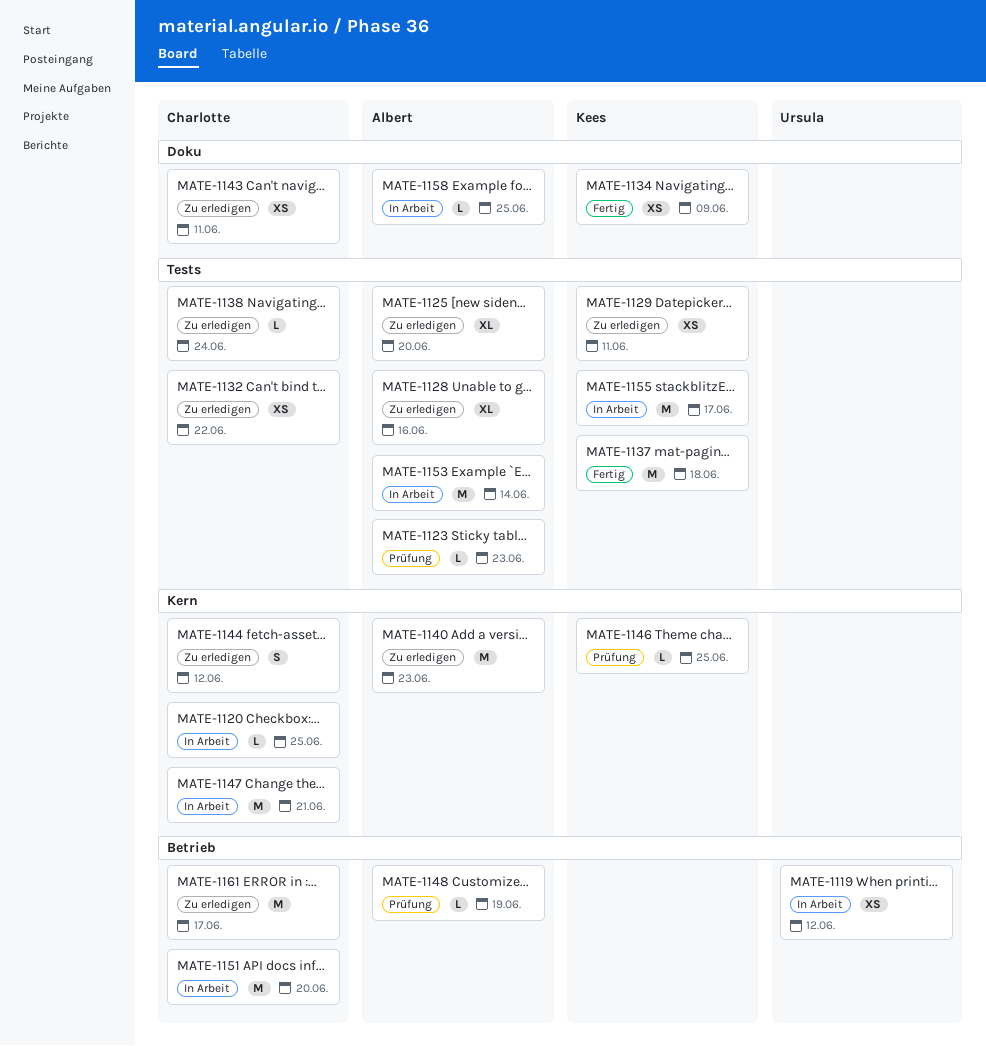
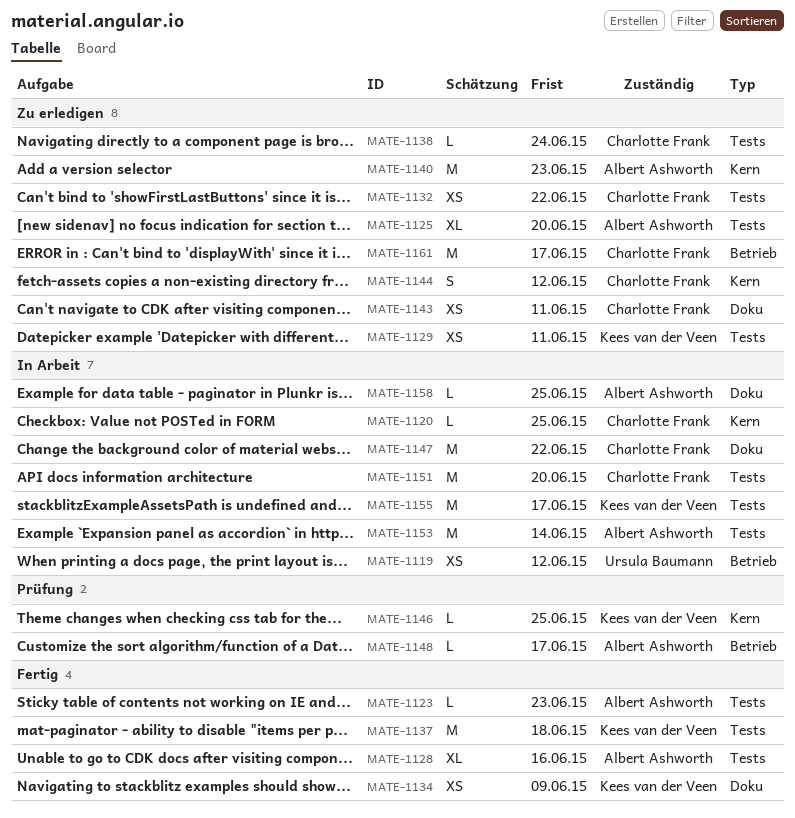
MATE-1123, status: Prüfung -> Fertig
MATE-1128, status: Zu erledigen -> Fertig
MATE-1147, label: Kern -> Doku
MATE-1147, due: Jun 21 -> Jun 22
MATE-1148, due: Jun 19 -> Jun 17
MATE-1151, label: Betrieb -> Tests

